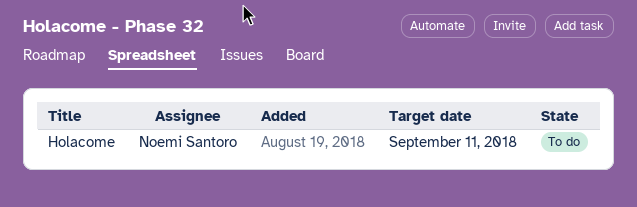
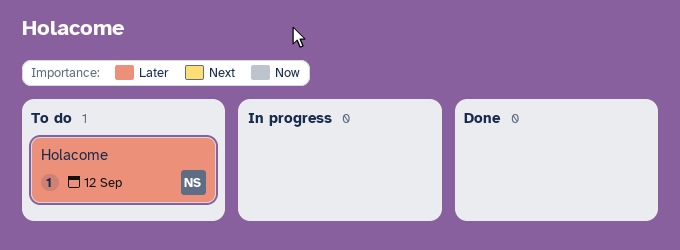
Holacome, due: Sep 11 -> Sep 12

